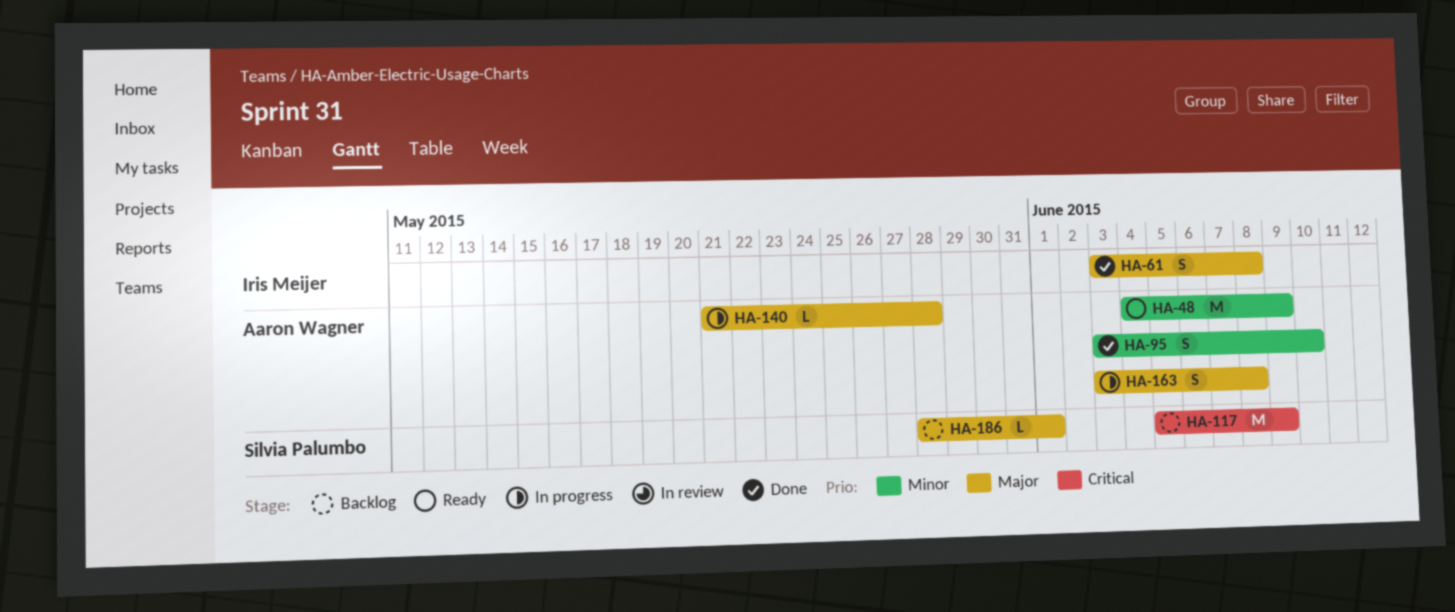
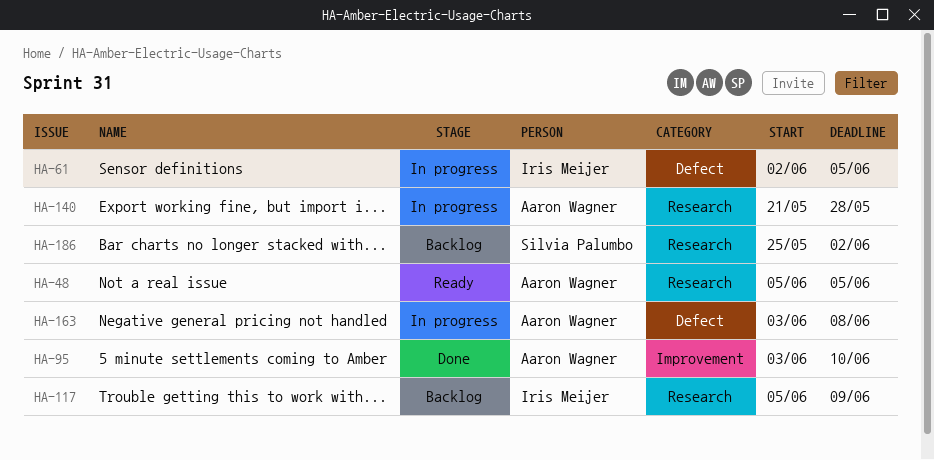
HA-48, start: Jun 4 -> Jun 5
HA-48, due: Jun 9 -> Jun 5
HA-61, status: Done -> In progress
HA-61, start: Jun 3 -> Jun 2
HA-61, due: Jun 8 -> Jun 5
HA-117, owner: Silvia Palumbo -> Iris Meijer
HA-186, start: May 28 -> May 25
HA-186, due: Jun 1 -> Jun 2

